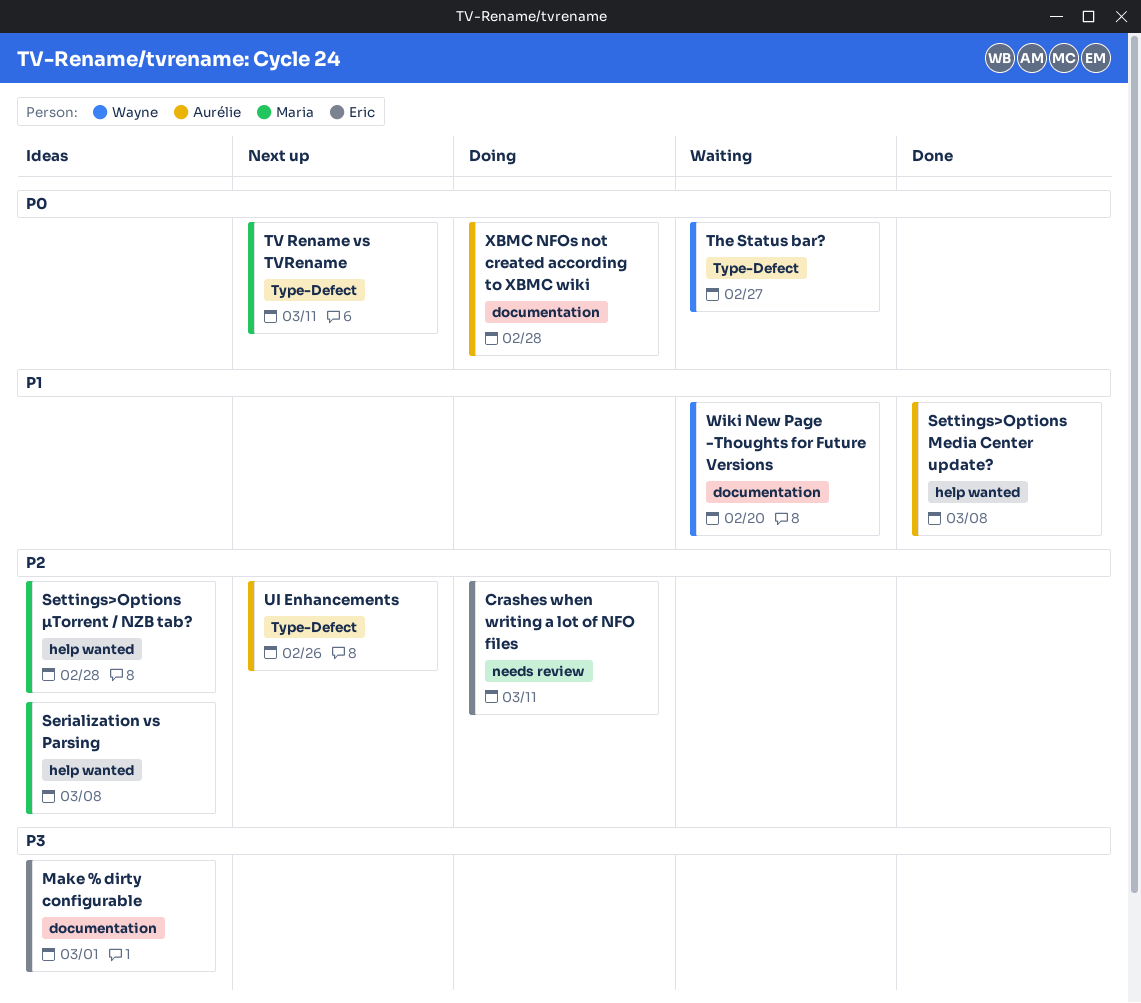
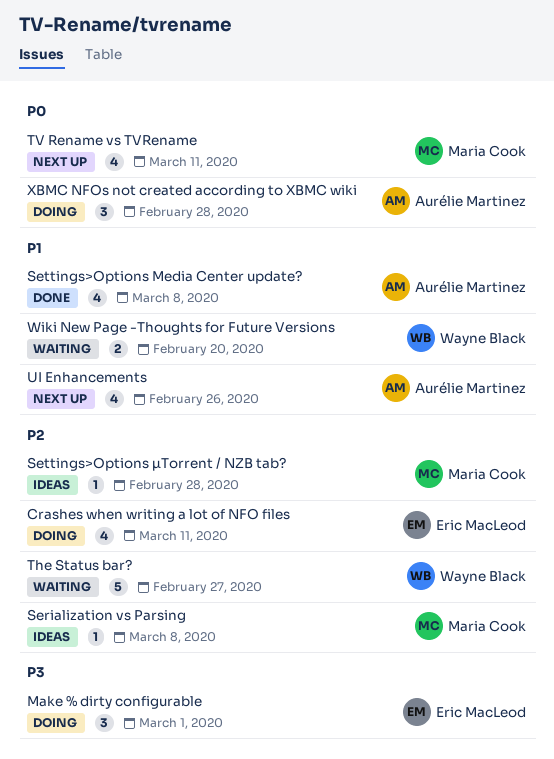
Make % dirty configurable, status: Ideas -> Doing
The Status bar?, priority: P0 -> P2
UI Enhancements, priority: P2 -> P1

